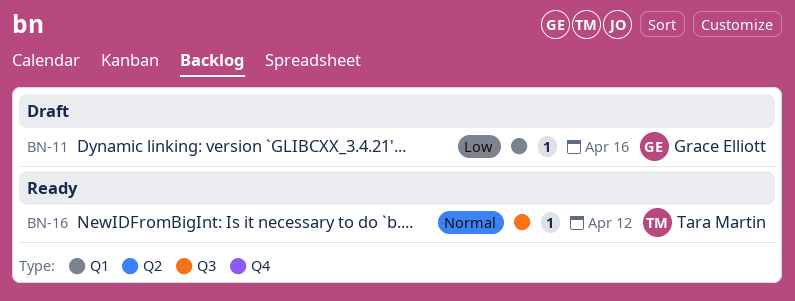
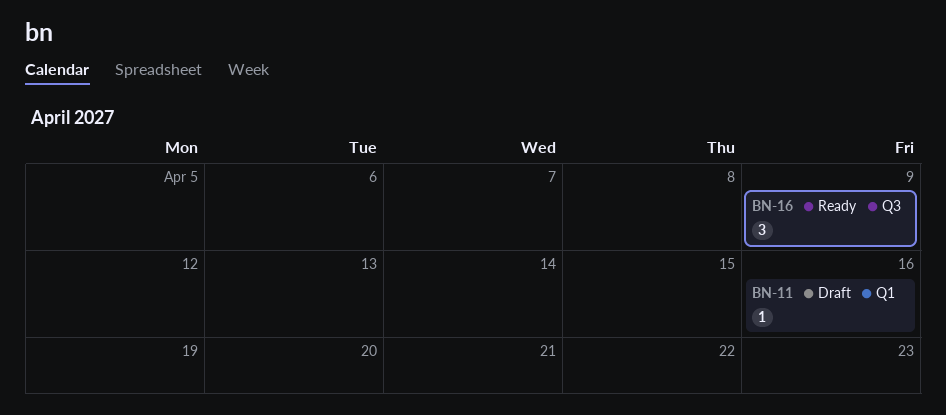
BN-16, estimate: 1 -> 3
BN-16, due: Apr 12 -> Apr 9

